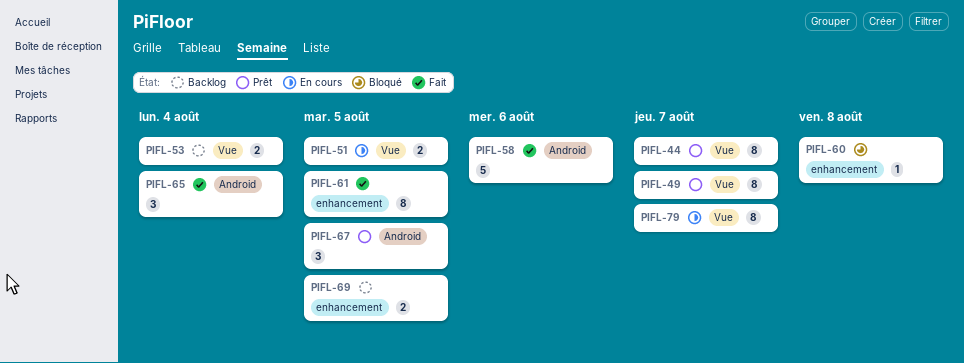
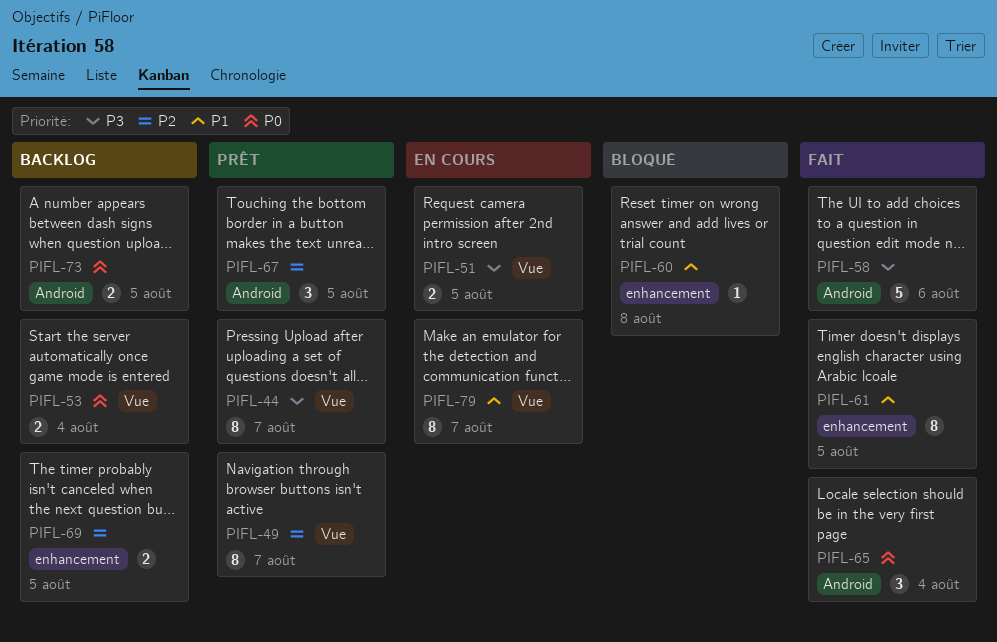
PIFL-73: none -> present

